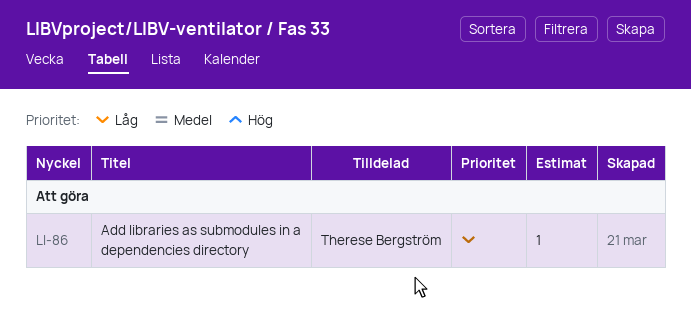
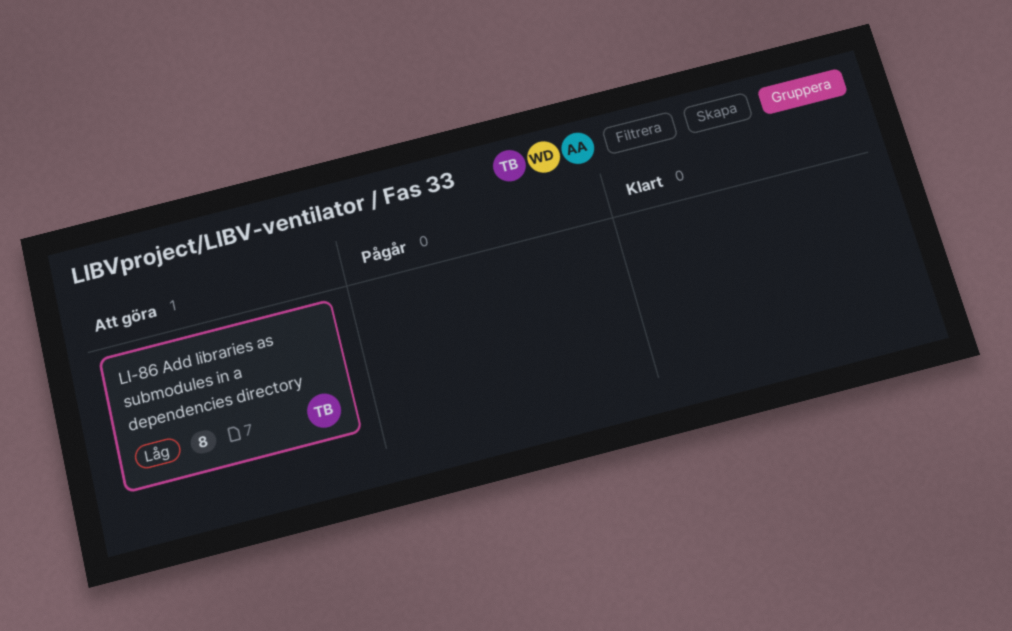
LI-86, estimate: 1 -> 8

